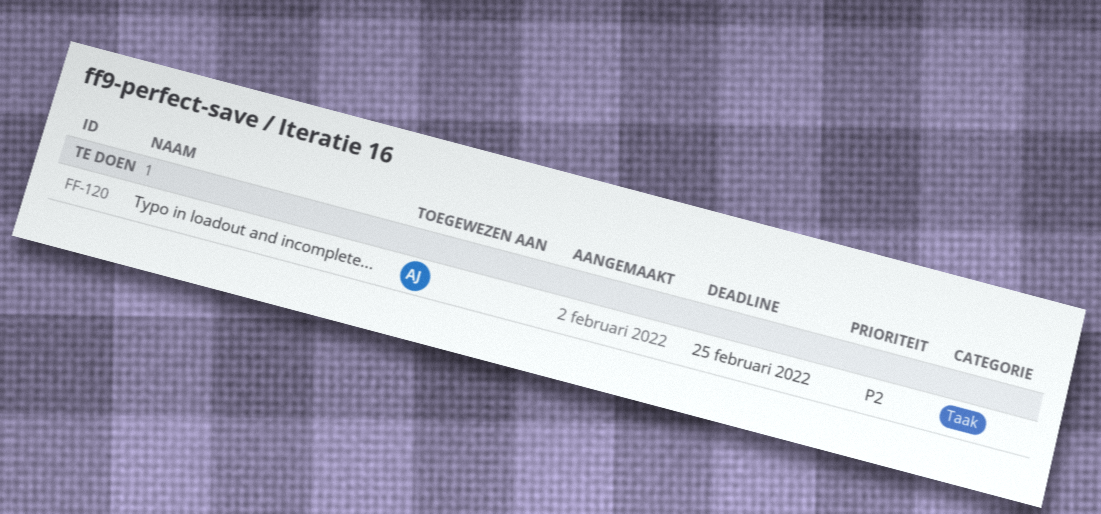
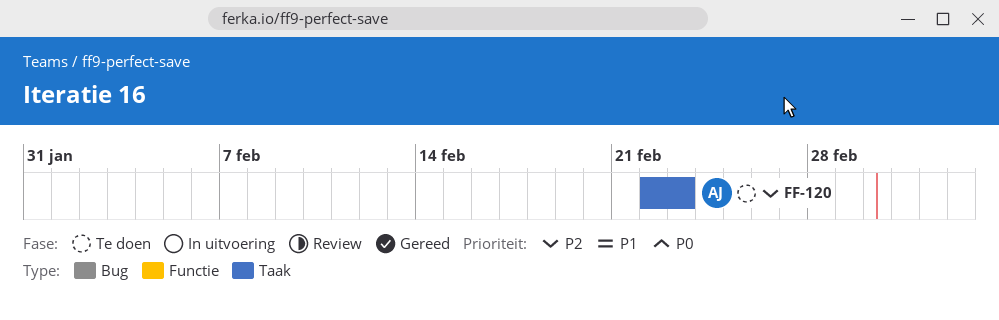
FF-120, due: Feb 25 -> Feb 23

